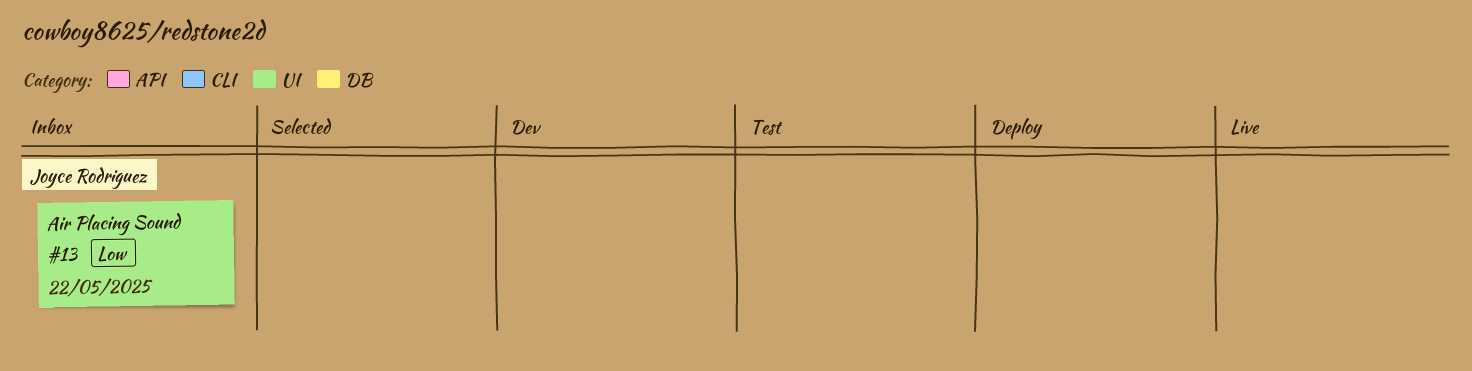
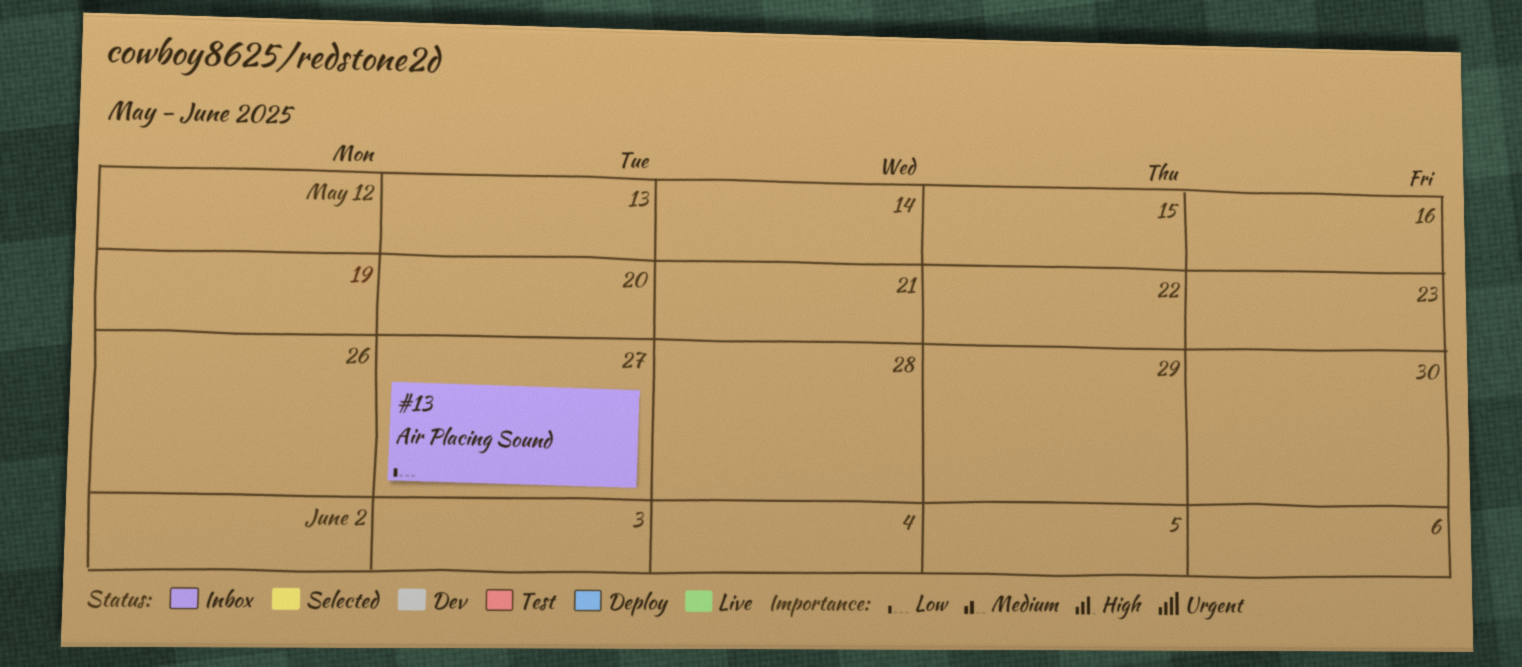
#13, due: May 22 -> May 27

